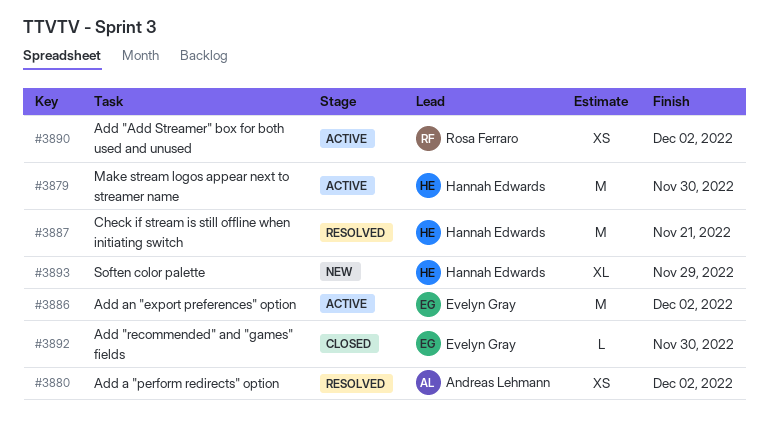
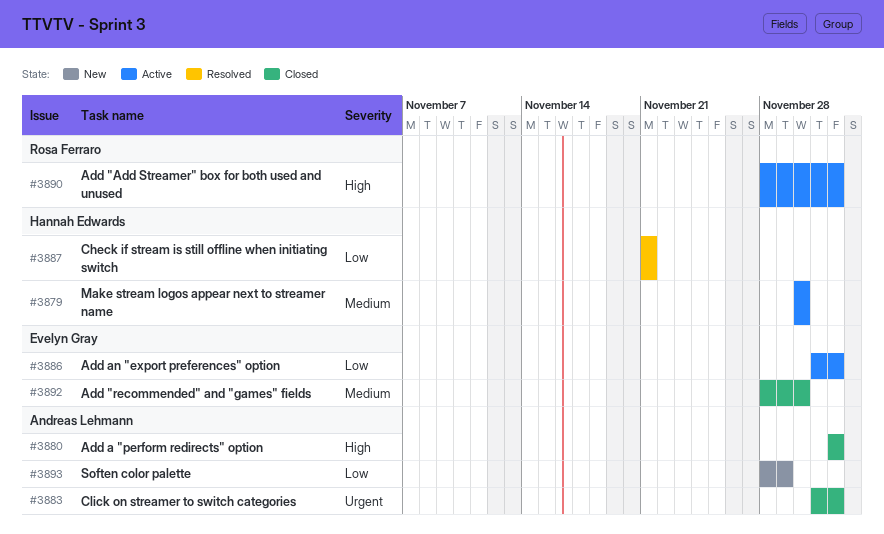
#3880, status: Resolved -> Closed
#3883: none -> present
#3893, owner: Hannah Edwards -> Andreas Lehmann

